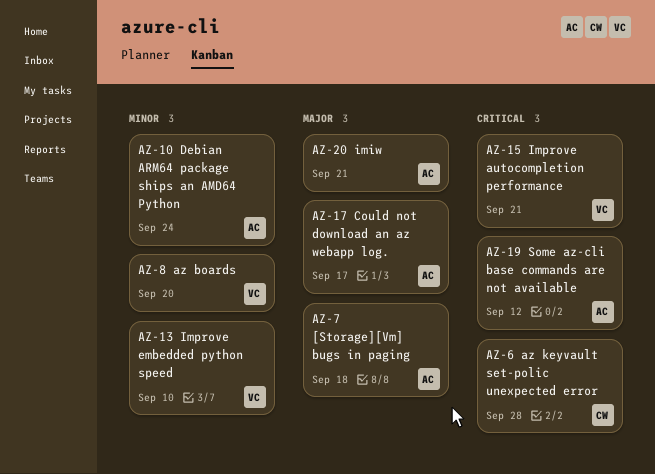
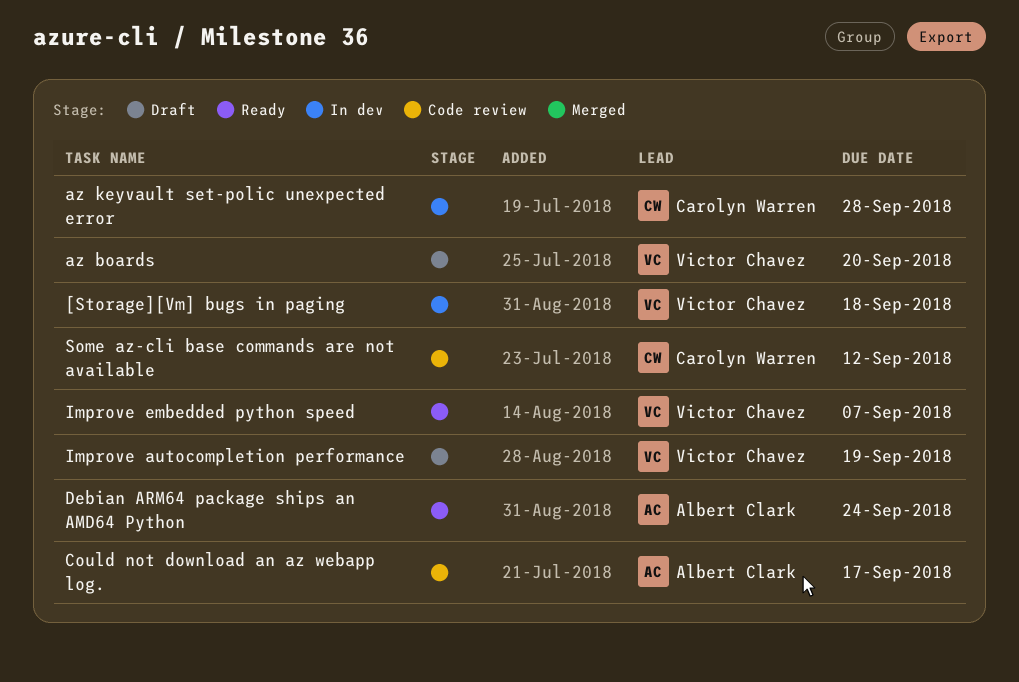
[Storage][Vm] bugs in paging, owner: Albert Clark -> Victor Chavez
imiw: present -> none
Improve autocompletion performance, due: Sep 21 -> Sep 19
Improve embedded python speed, due: Sep 10 -> Sep 7
Some az-cli base commands are not available, owner: Albert Clark -> Carolyn Warren

